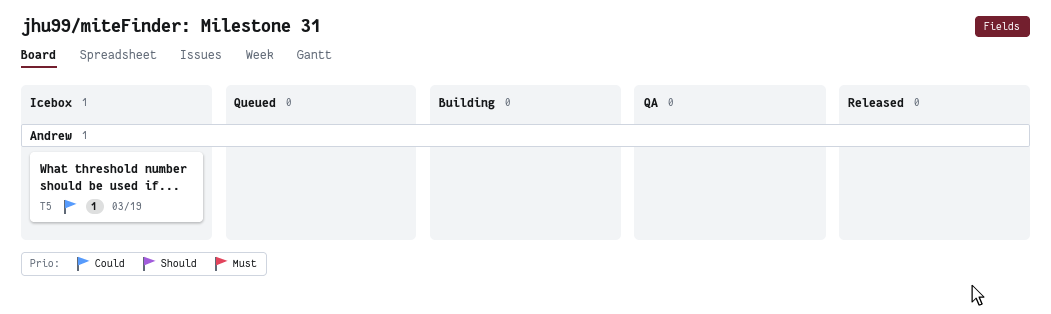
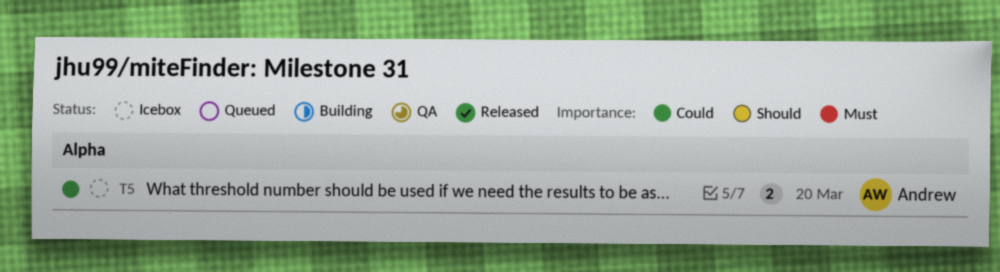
T5, estimate: 1 -> 2
T5, due: Mar 19 -> Mar 20

